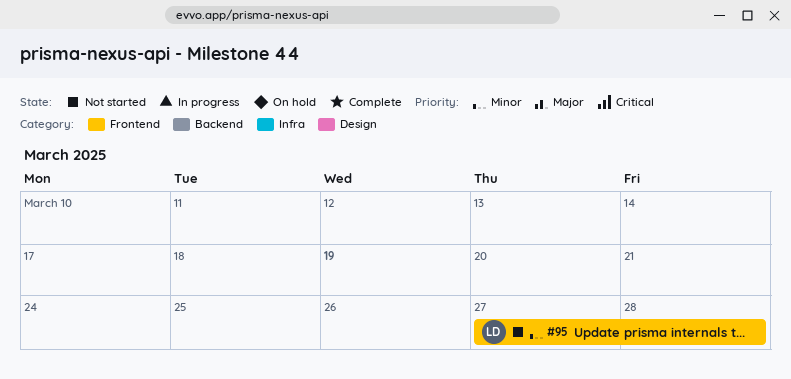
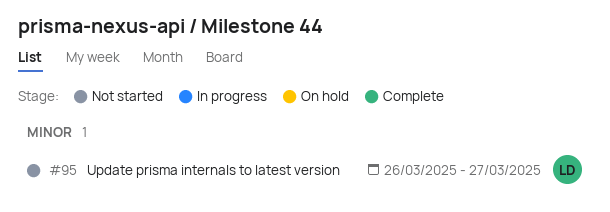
#95, start: Mar 27 -> Mar 26
#95, due: Mar 28 -> Mar 27

